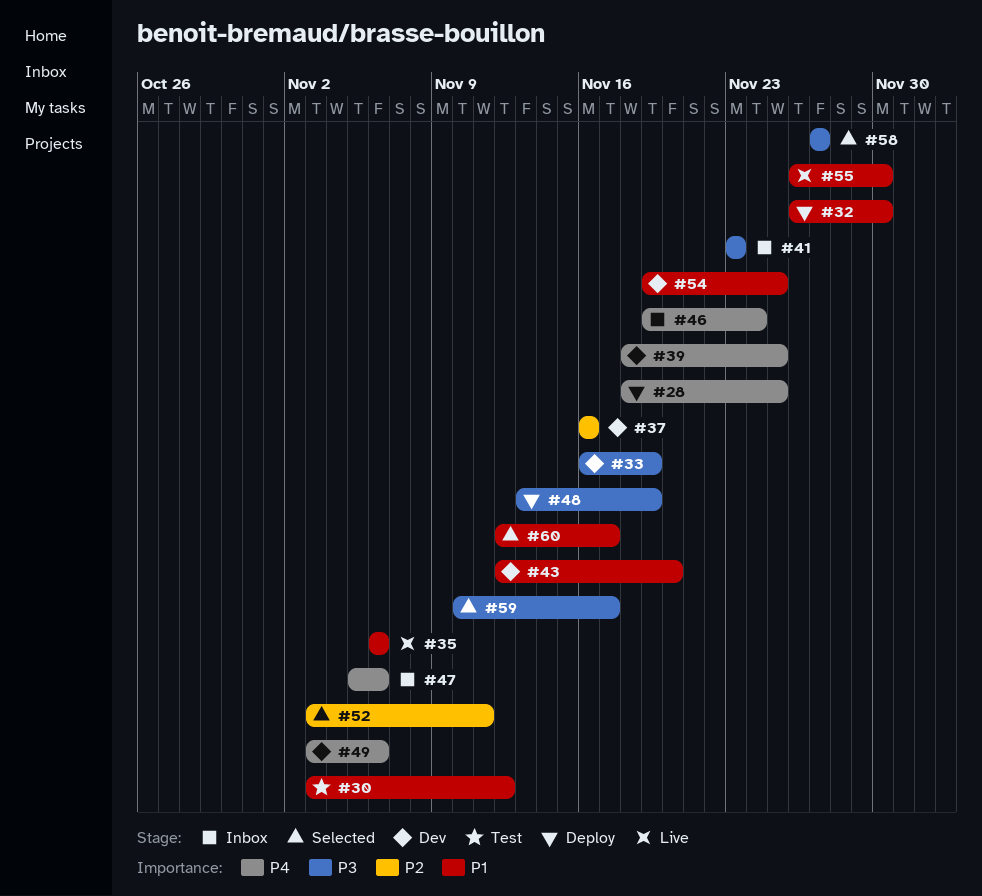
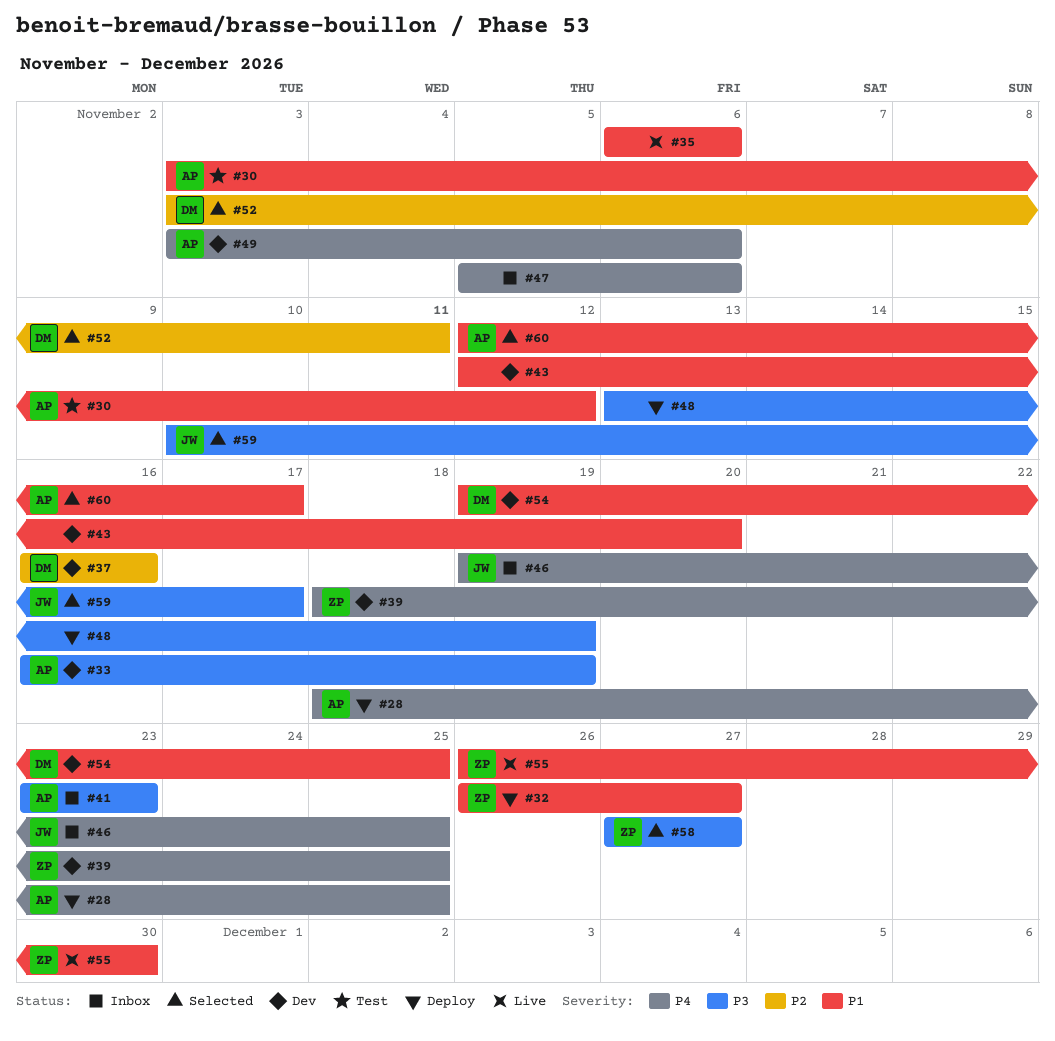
#32, due: Nov 30 -> Nov 27
#46, due: Nov 24 -> Nov 25

